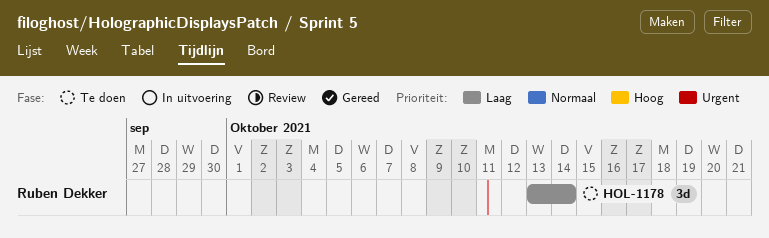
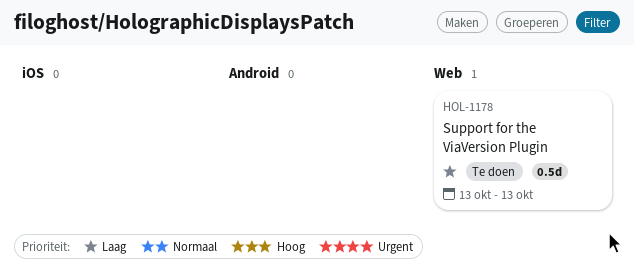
HOL-1178, estimate: 3d -> 0.5d
HOL-1178, due: Oct 14 -> Oct 13

